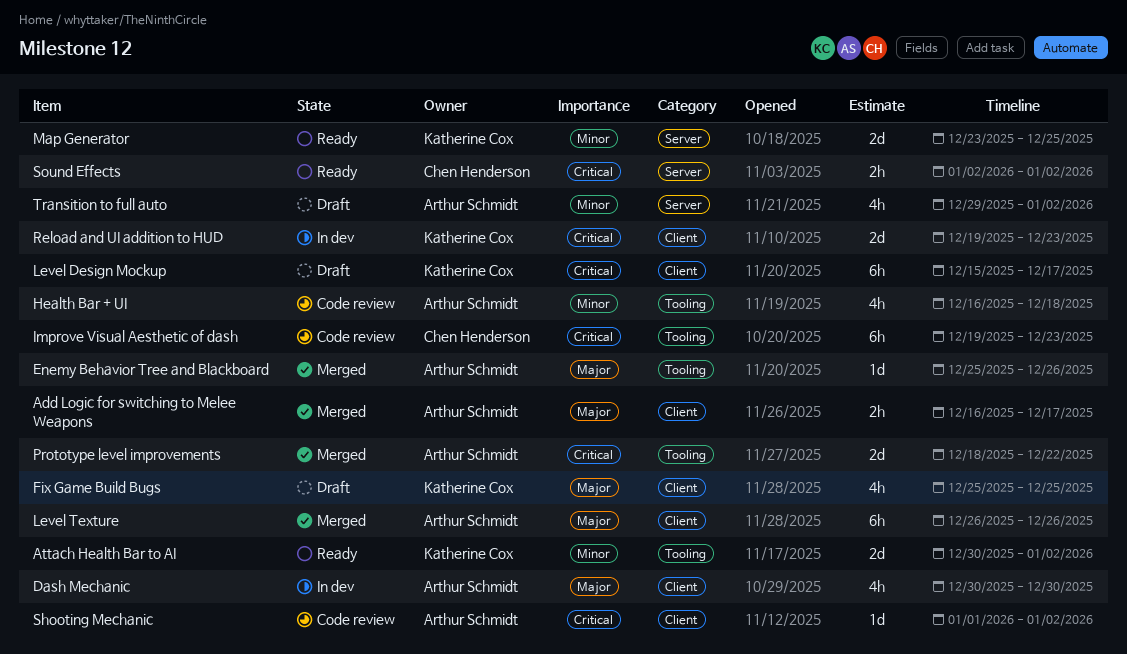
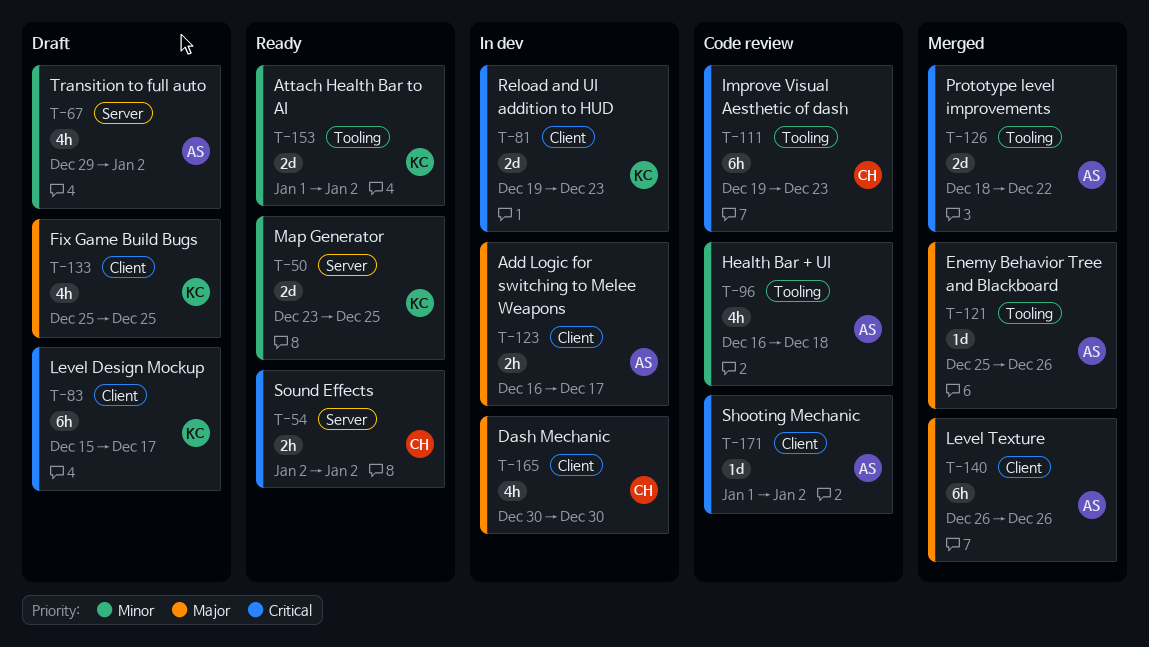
Add Logic for switching to Melee Weapons, status: Merged -> In dev
Attach Health Bar to AI, start: Dec 30 -> Jan 1
Dash Mechanic, owner: Arthur Schmidt -> Chen Henderson

